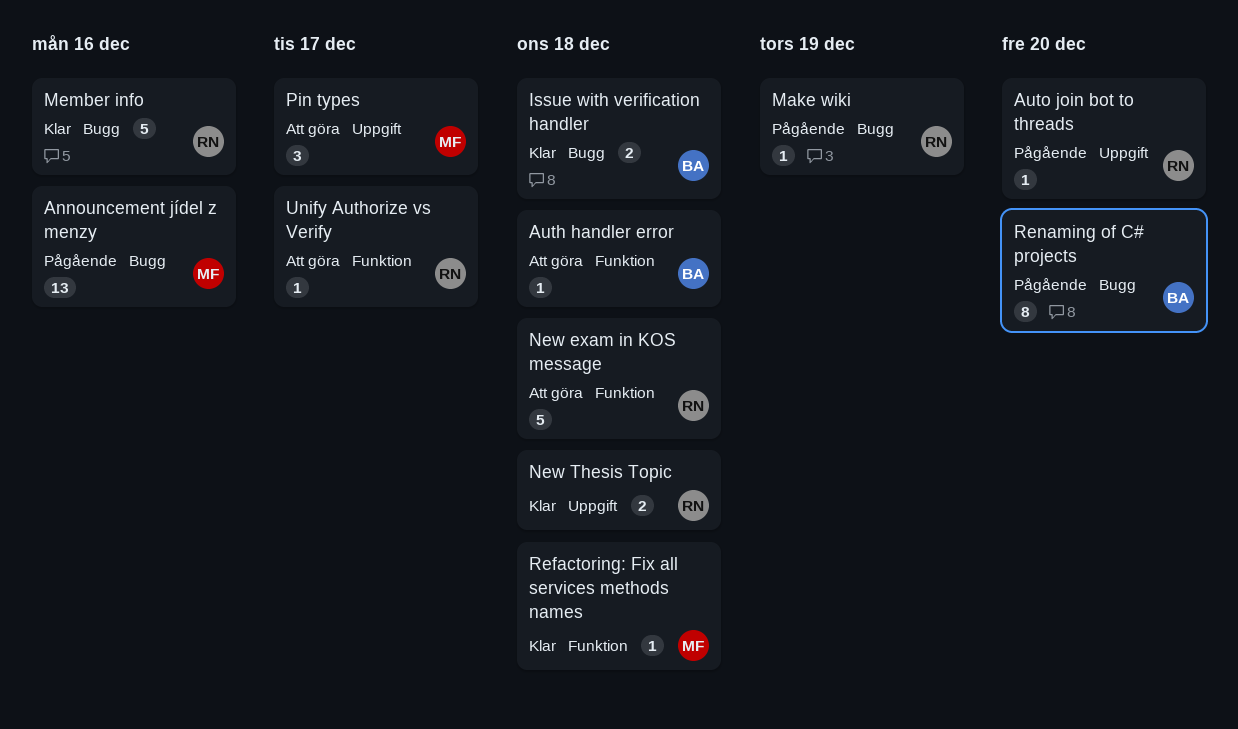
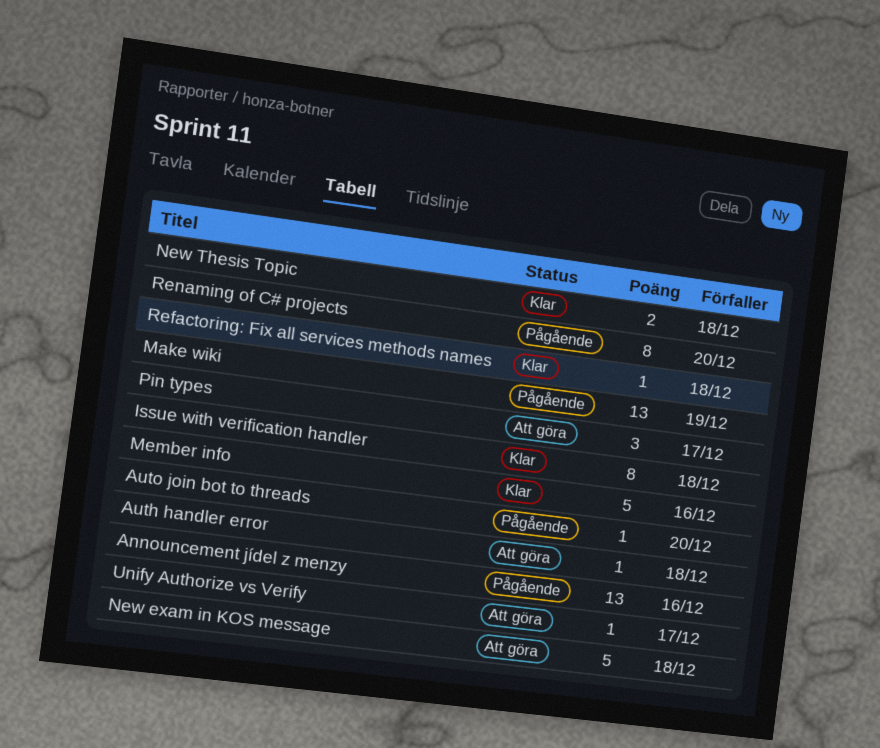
Issue with verification handler, estimate: 2 -> 8
Make wiki, estimate: 1 -> 13

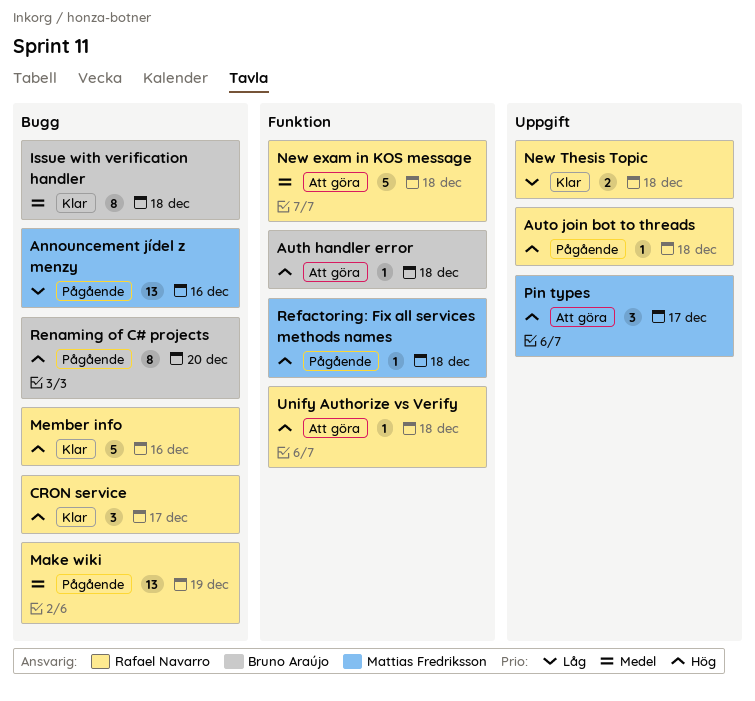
Auto join bot to threads, due: Dec 20 -> Dec 18
CRON service: none -> present
Refactoring: Fix all services methods names, status: Klar -> Pågående
Unify Authorize vs Verify, due: Dec 17 -> Dec 18

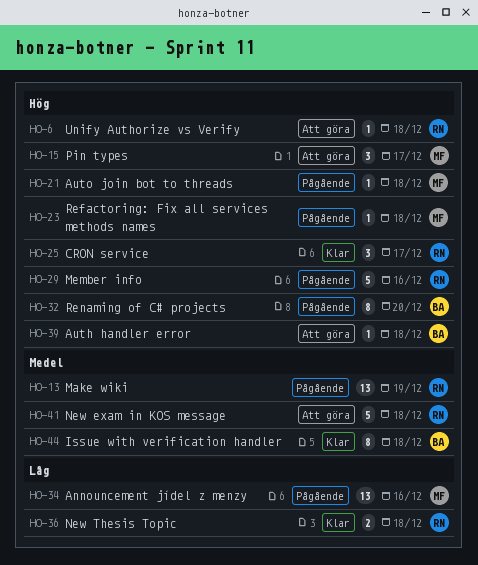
Auto join bot to threads, owner: Rafael Navarro -> Mattias Fredriksson
Member info, status: Klar -> Pågående

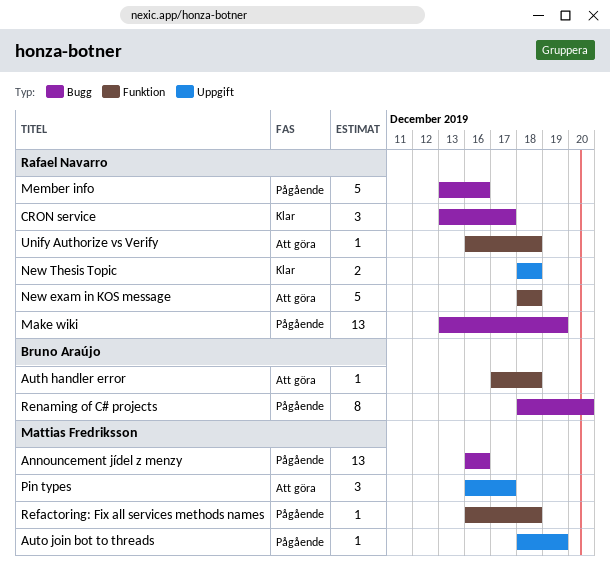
Auto join bot to threads, due: Dec 18 -> Dec 19
Issue with verification handler: present -> none

